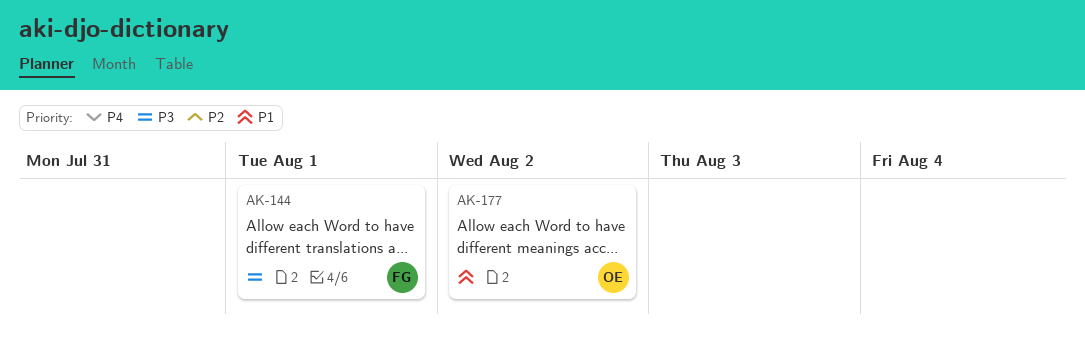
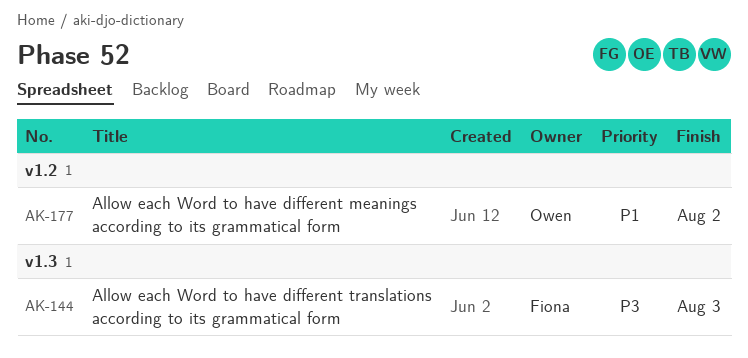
AK-144, due: Aug 1 -> Aug 3

